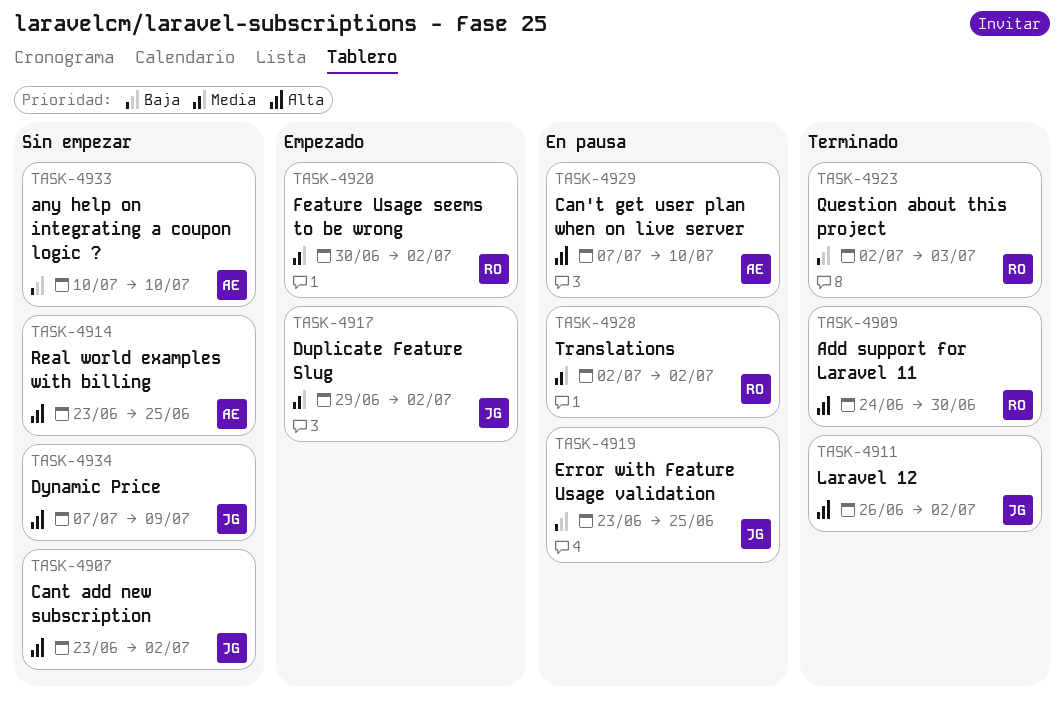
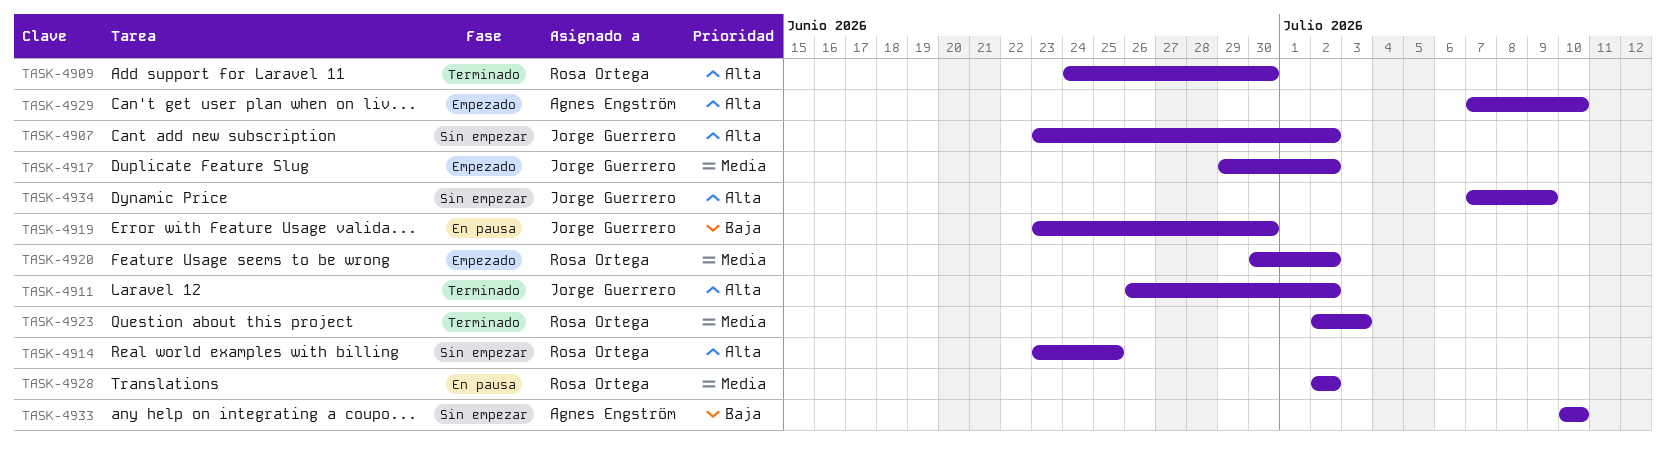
TASK-4914, owner: Agnes Engström -> Rosa Ortega
TASK-4919, due: Jun 25 -> Jun 30
TASK-4923, priority: Baja -> Media
TASK-4929, status: En pausa -> Empezado

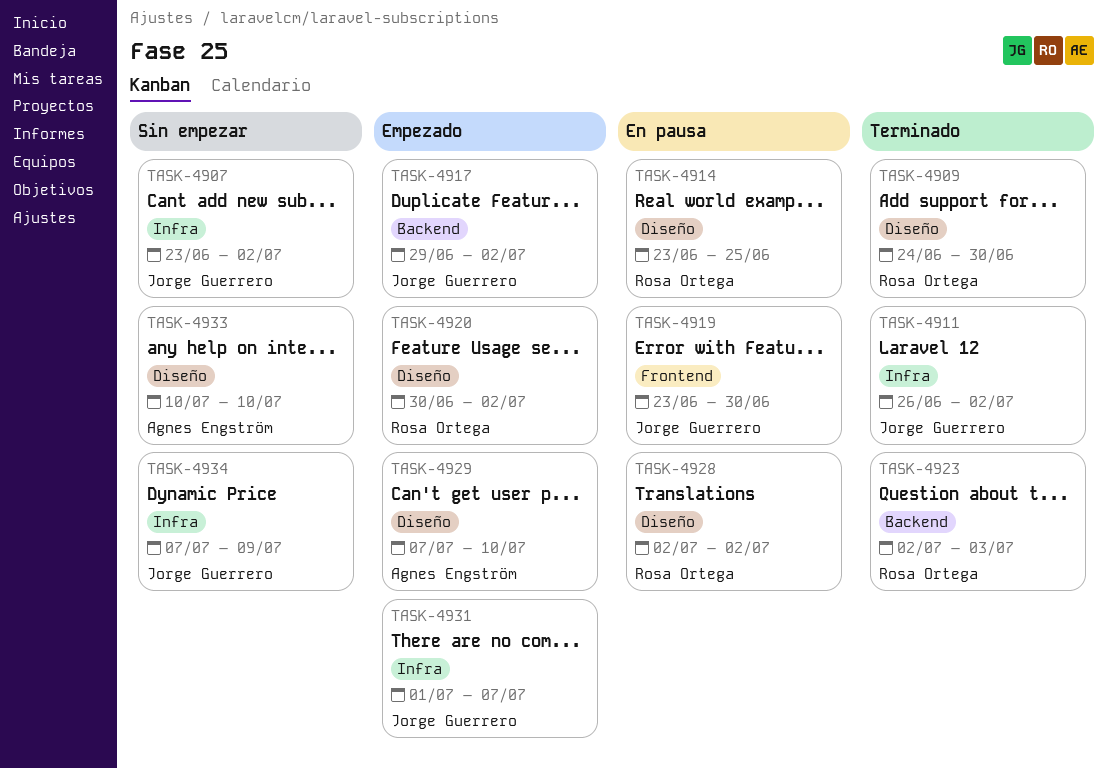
TASK-4914, status: Sin empezar -> En pausa
TASK-4931: none -> present

